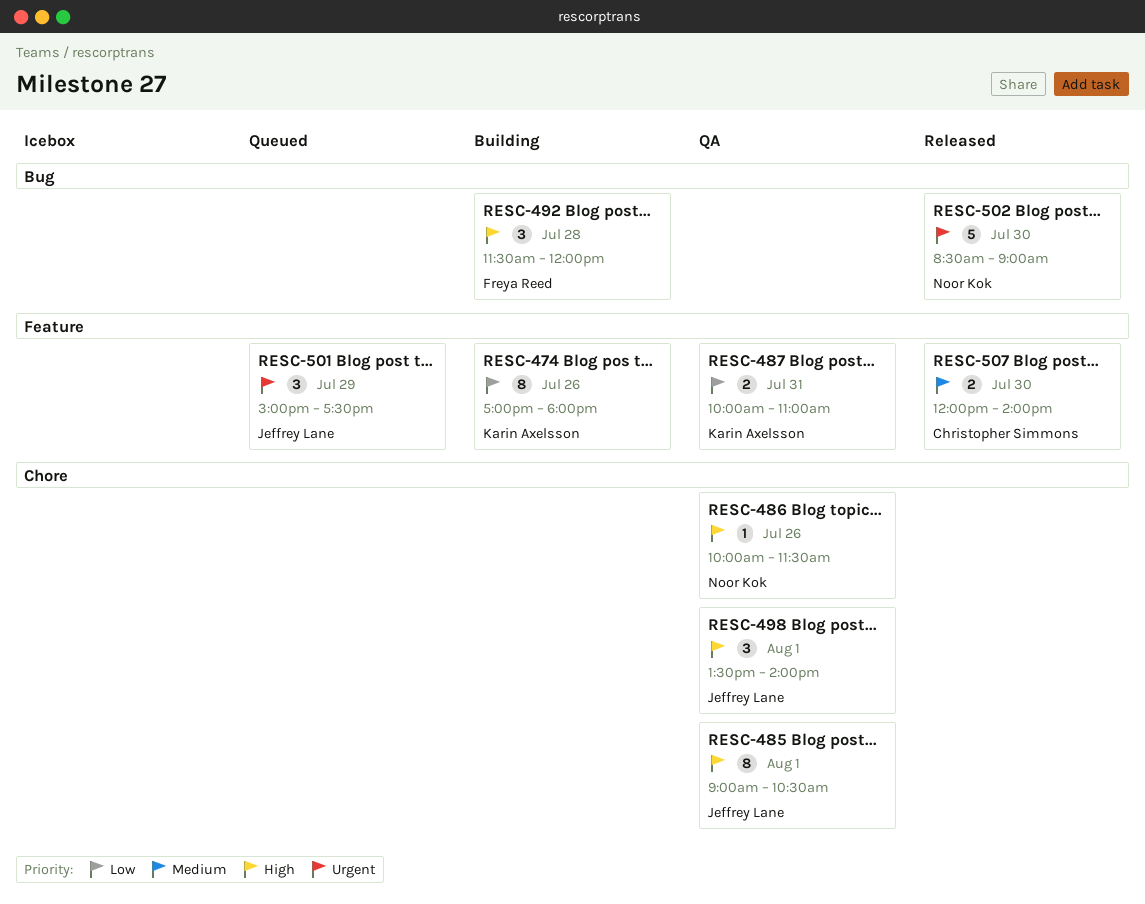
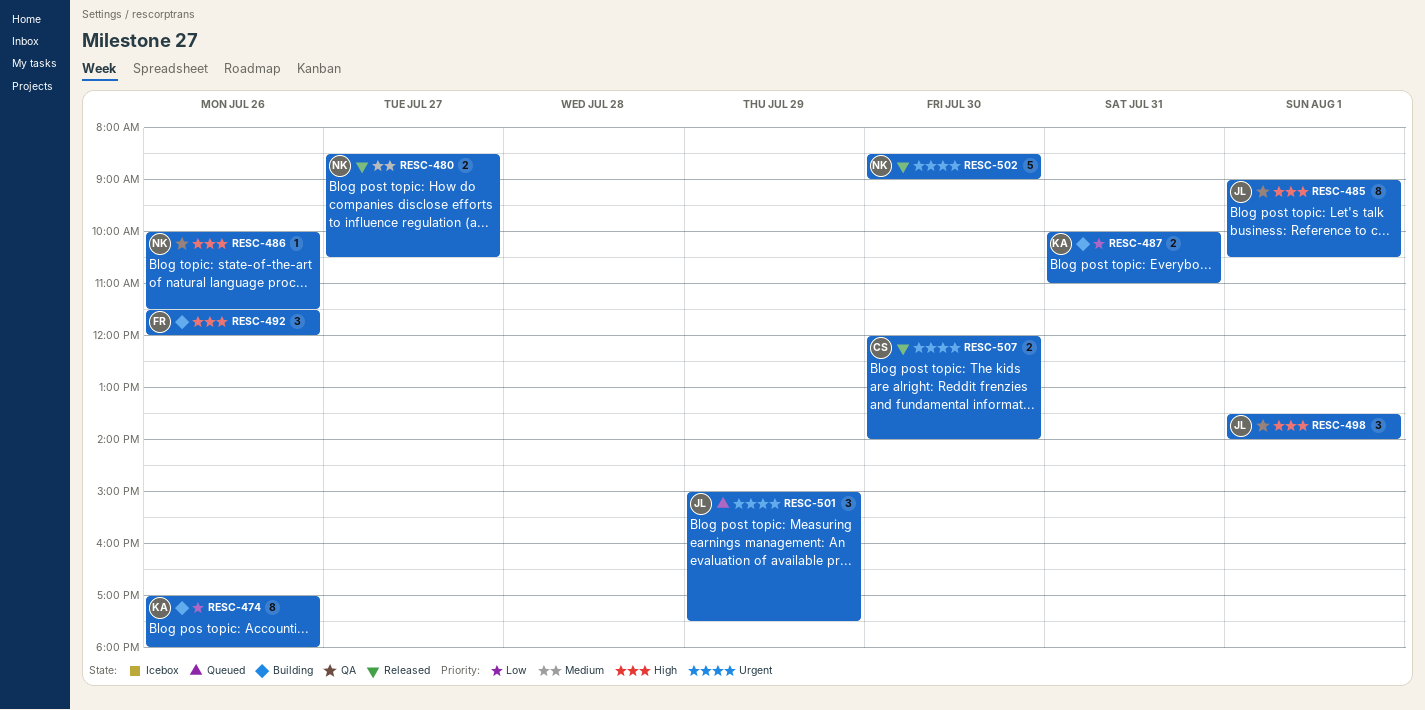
RESC-480: none -> present
RESC-487, status: QA -> Building
RESC-492, day: Jul 28 -> Jul 26
RESC-507, priority: Medium -> Urgent

